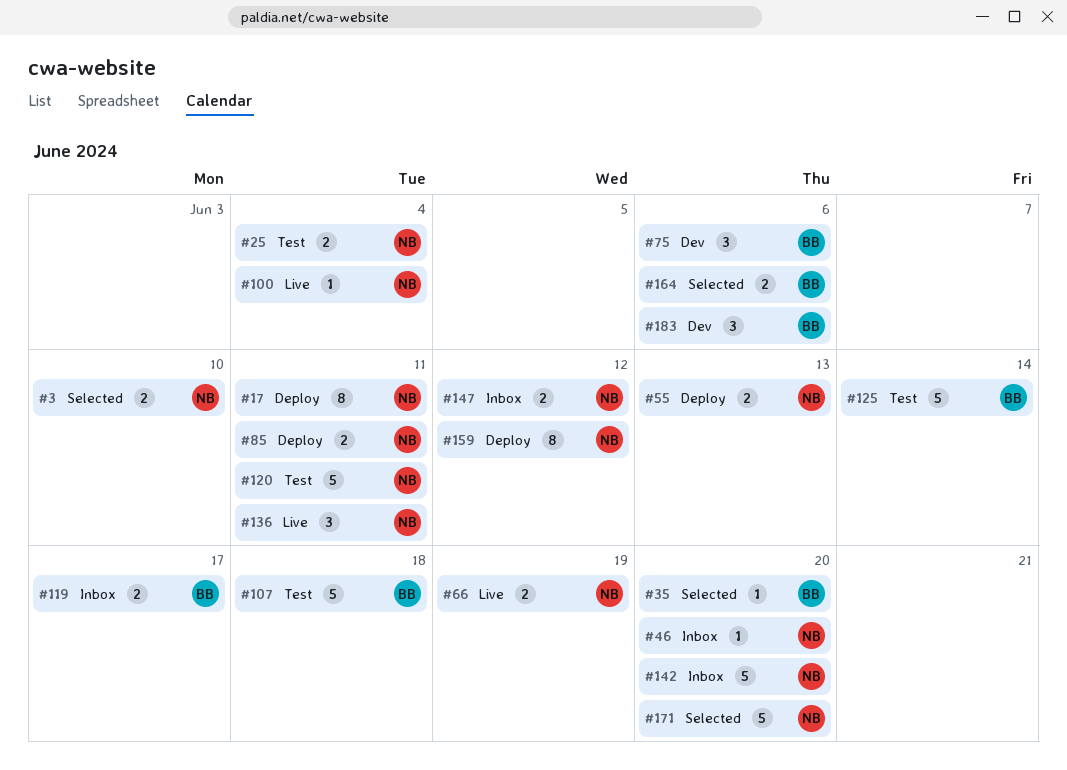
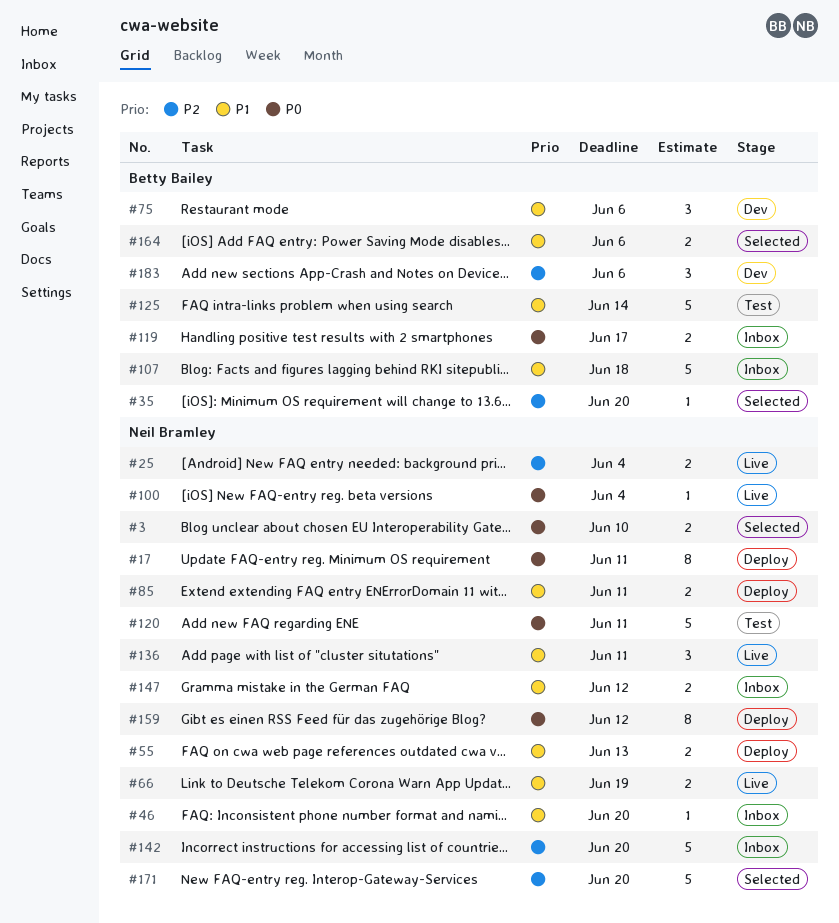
#25, status: Test -> Live
#107, status: Test -> Inbox

